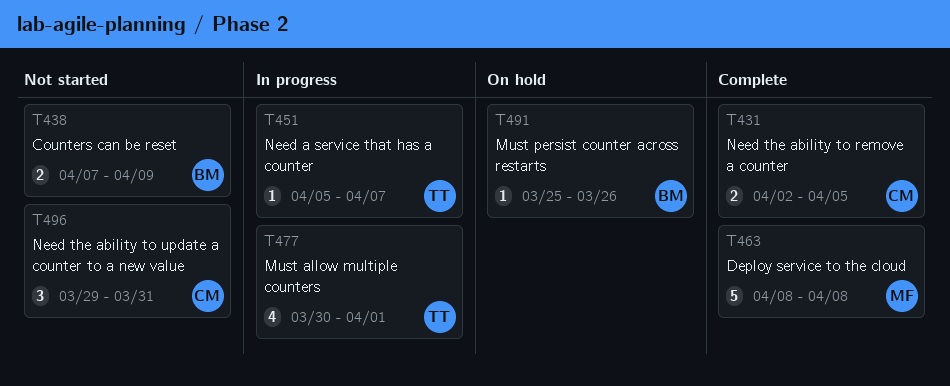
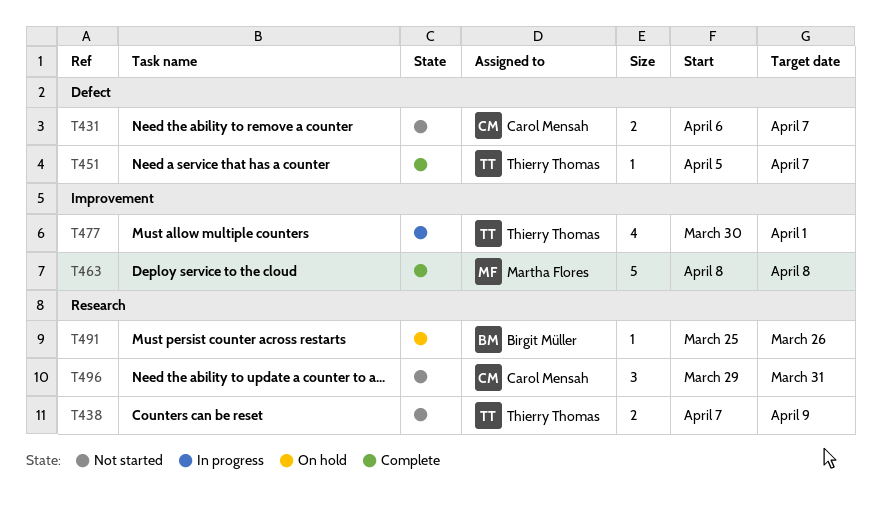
T431, status: Complete -> Not started
T431, start: Apr 2 -> Apr 6
T431, due: Apr 5 -> Apr 7
T438, owner: Birgit Müller -> Thierry Thomas
T451, status: In progress -> Complete

